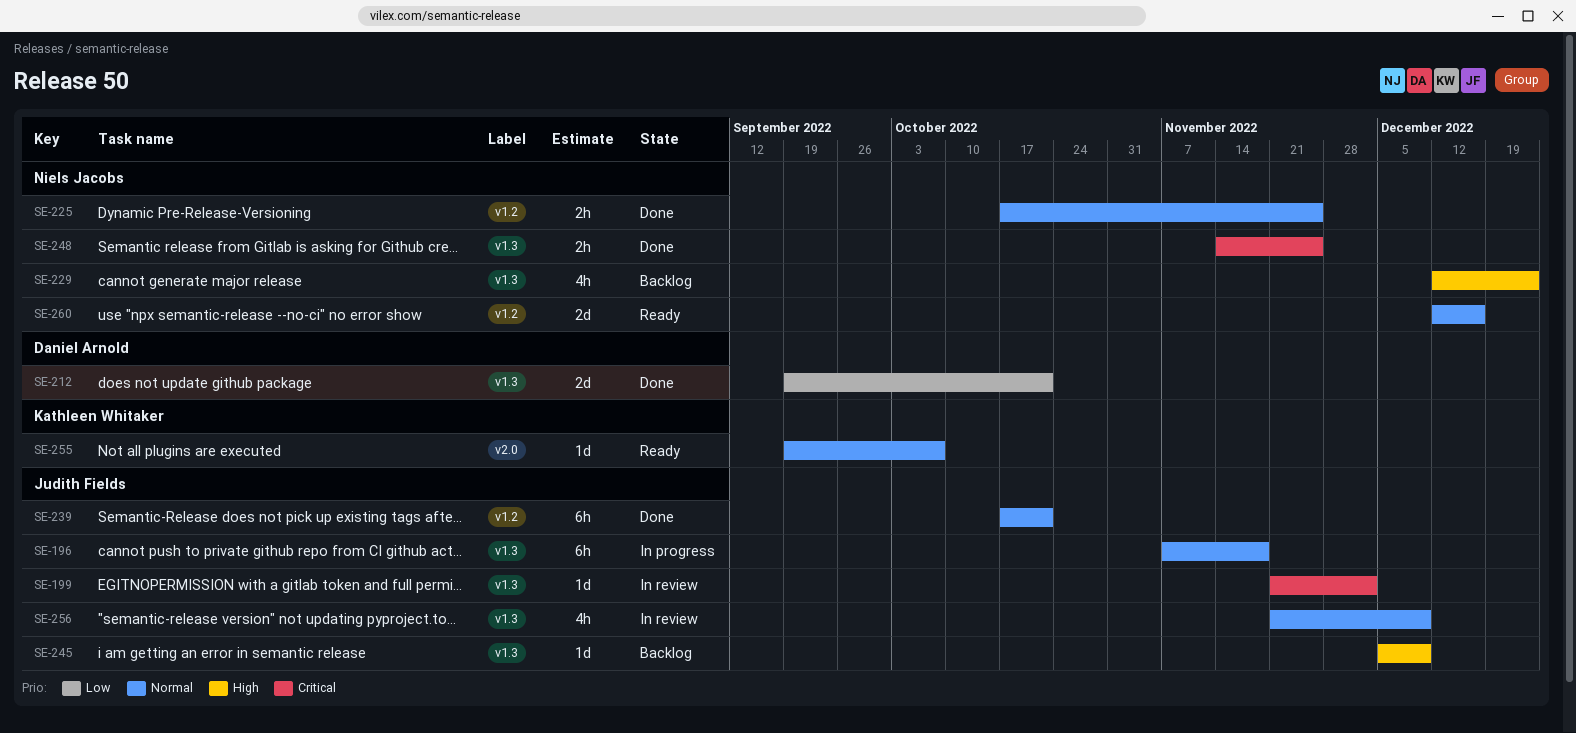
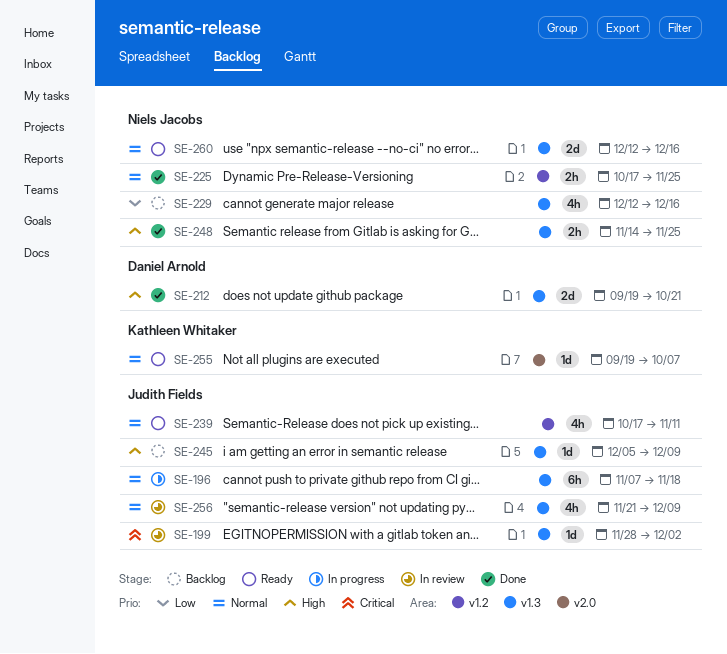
SE-199, start: Nov 21 -> Nov 28
SE-212, priority: Low -> High
SE-229, priority: High -> Low
SE-229, due: Dec 23 -> Dec 16
SE-239, status: Done -> Ready
SE-239, estimate: 6h -> 4h
SE-239, due: Oct 21 -> Nov 11
SE-248, priority: Critical -> High
SE-260, label: v1.2 -> v1.3

